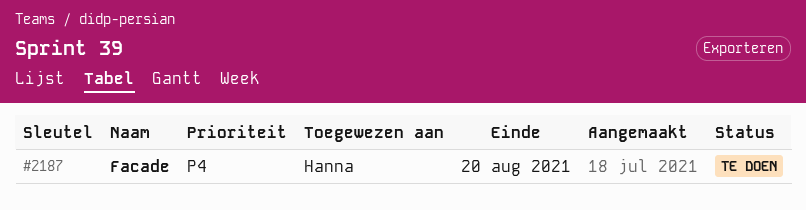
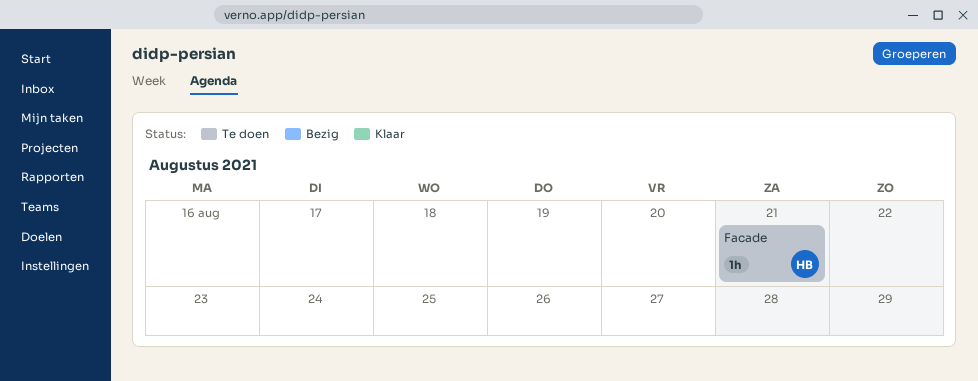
Facade, due: Aug 20 -> Aug 21

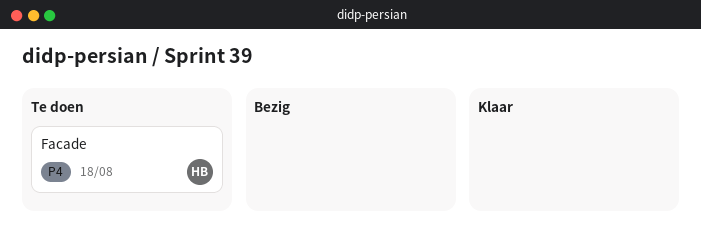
Facade, due: Aug 21 -> Aug 18

